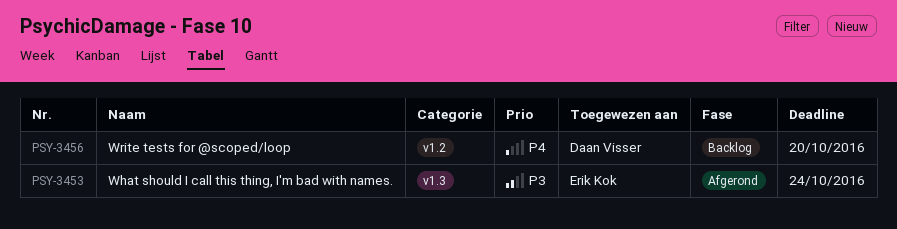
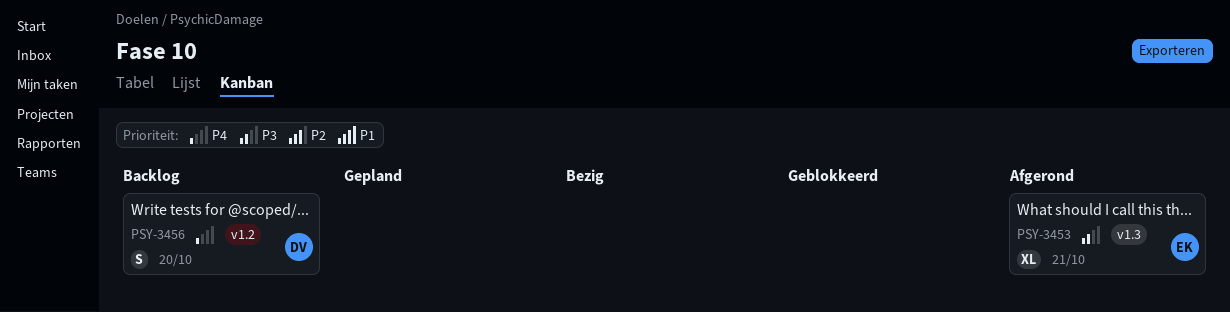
PSY-3453, due: Oct 24 -> Oct 21

